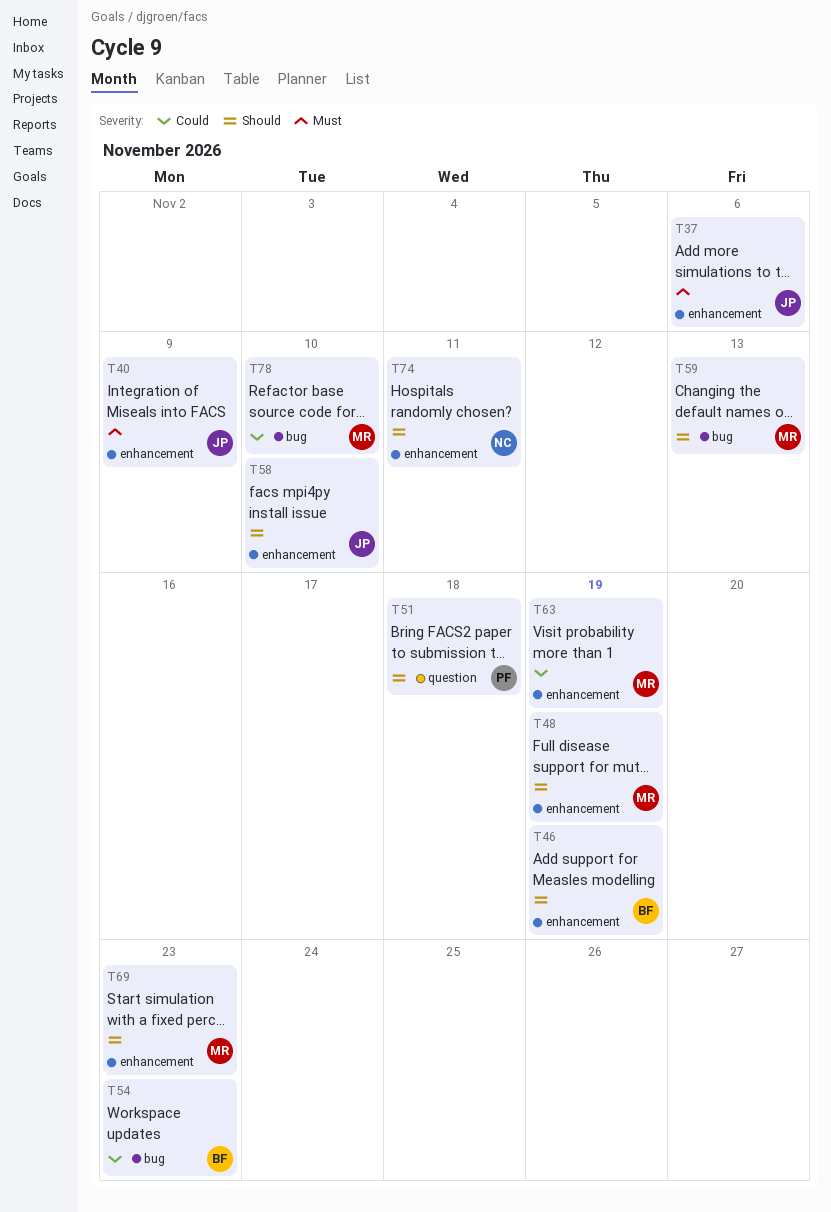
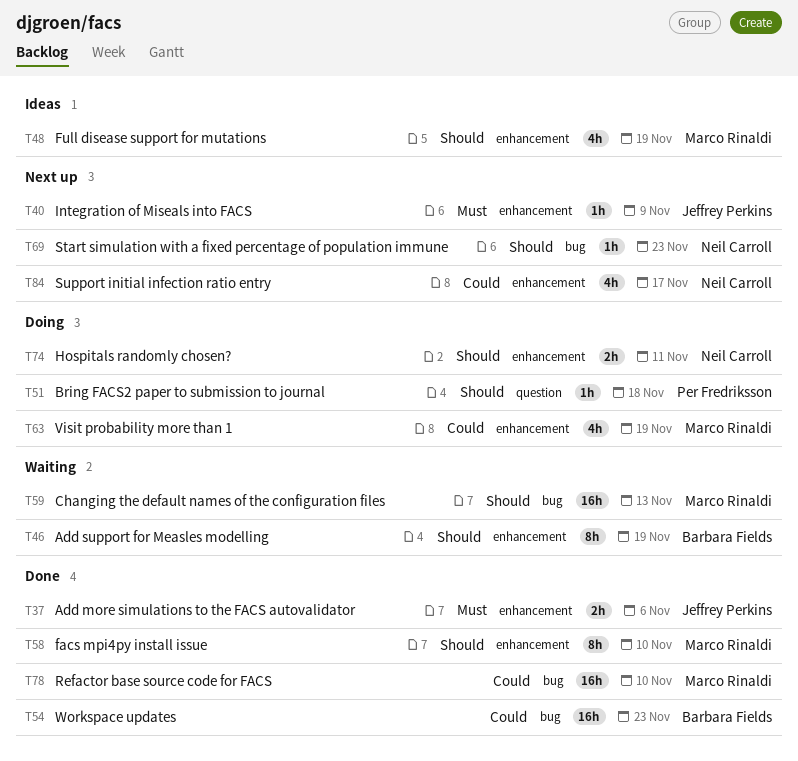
T58, owner: Jeffrey Perkins -> Marco Rinaldi
T69, owner: Marco Rinaldi -> Neil Carroll
T69, label: enhancement -> bug
T84: none -> present

